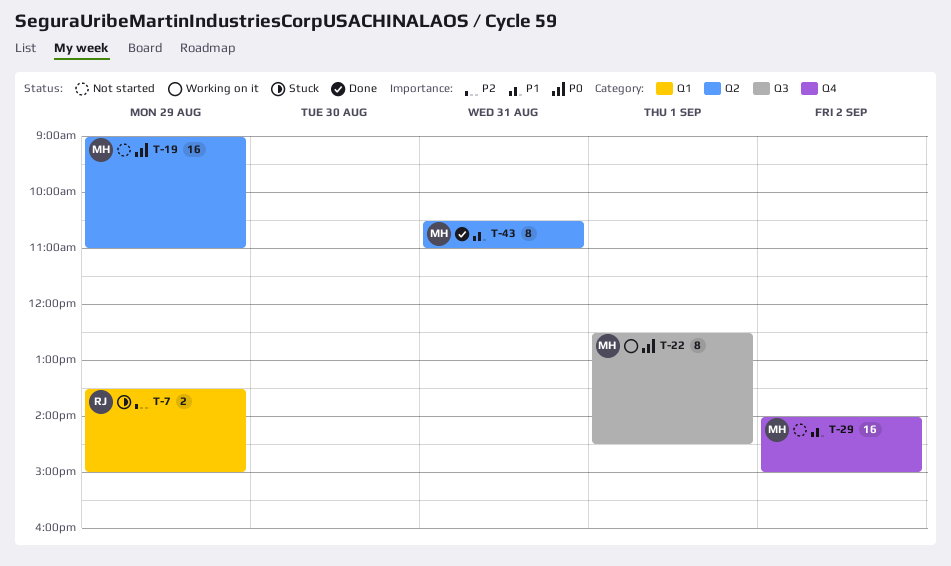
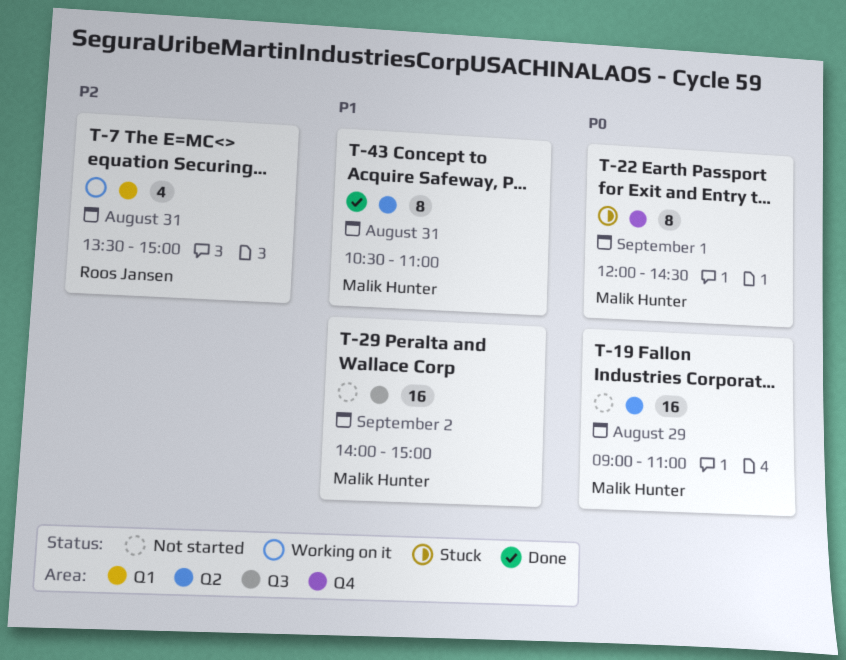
T-7, status: Stuck -> Working on it
T-7, estimate: 2 -> 4
T-7, day: Aug 29 -> Aug 31
T-22, status: Working on it -> Stuck
T-22, label: Q3 -> Q4
T-22, begins: 12:30 -> 12:00
T-29, label: Q4 -> Q3

